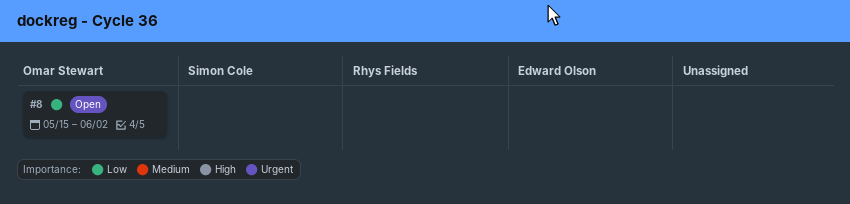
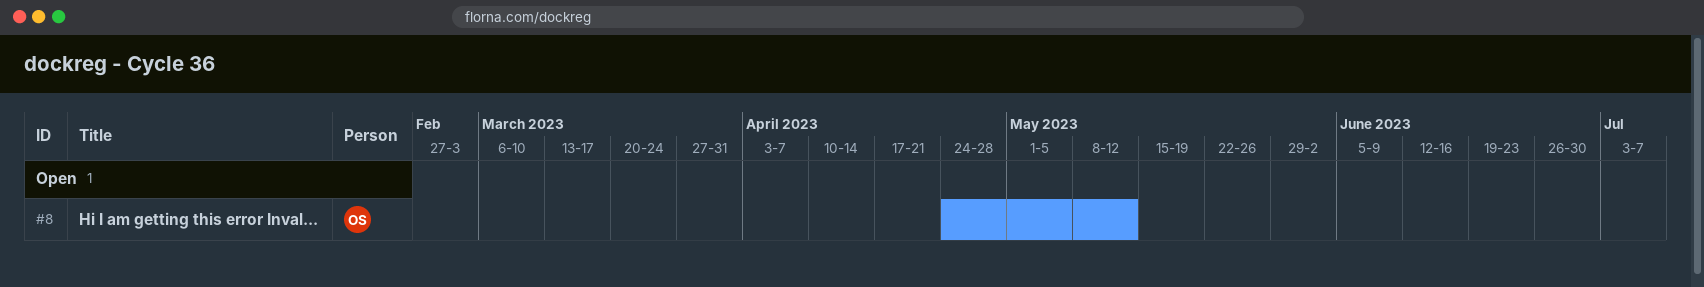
#8, start: May 15 -> Apr 24
#8, due: Jun 2 -> May 12

